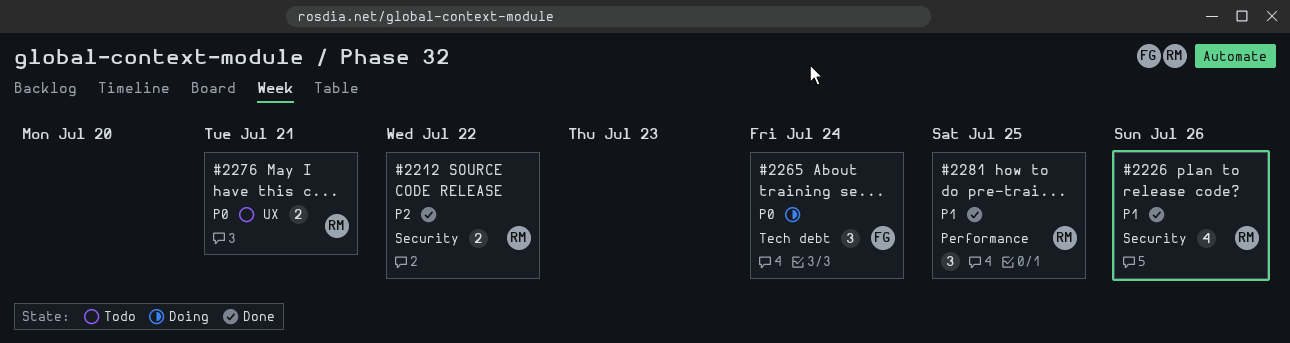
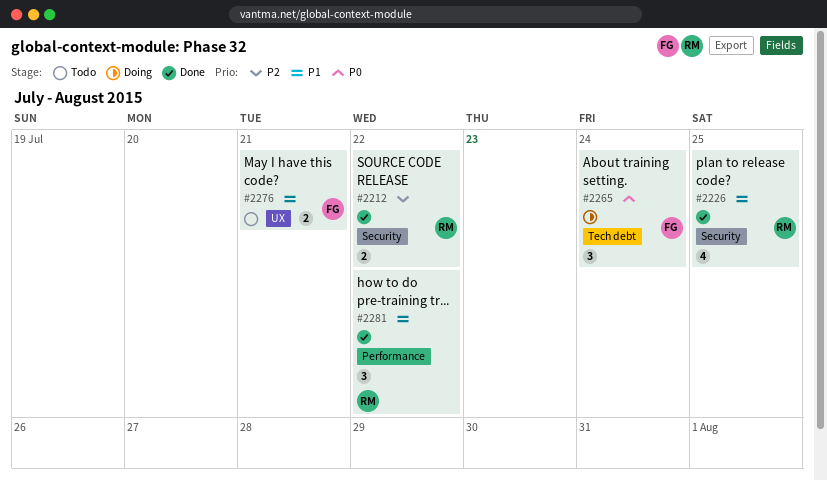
#2226, due: Jul 26 -> Jul 25
#2276, owner: RM -> FG
#2276, priority: P0 -> P1
#2281, due: Jul 25 -> Jul 22

